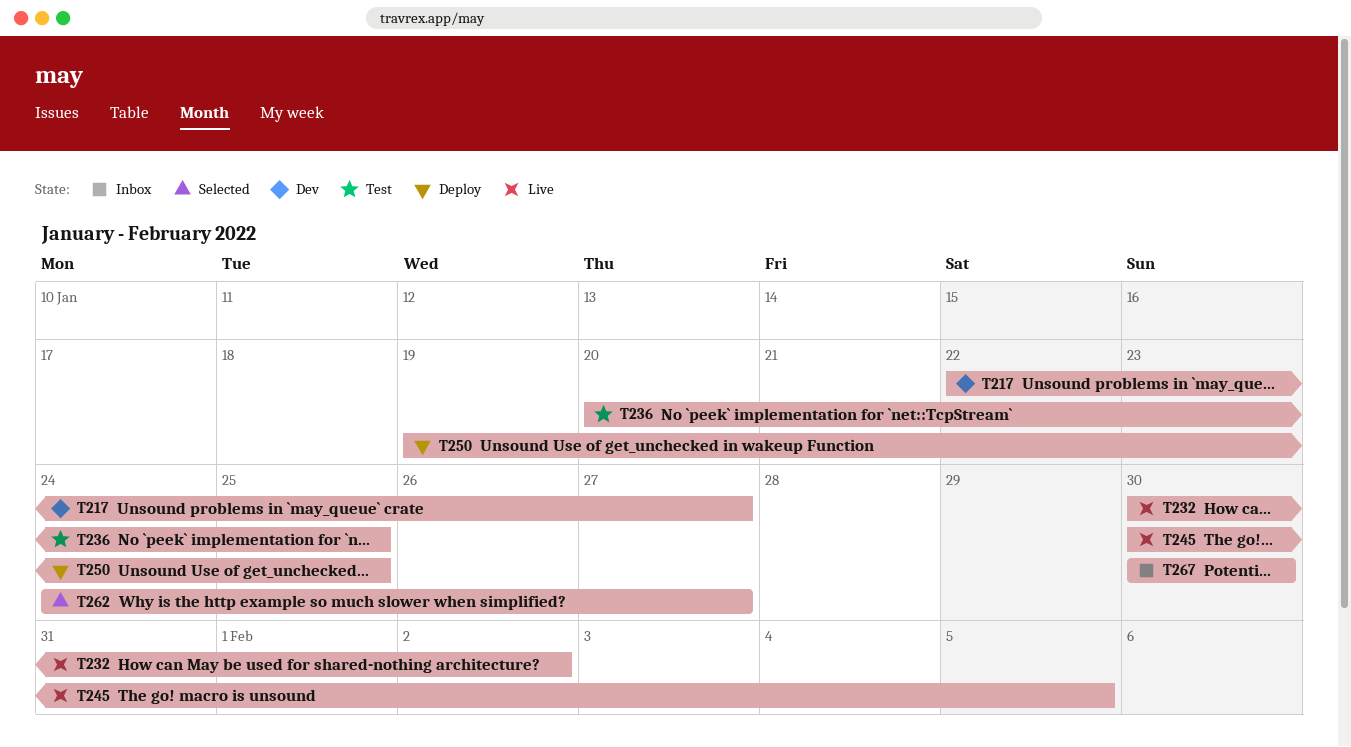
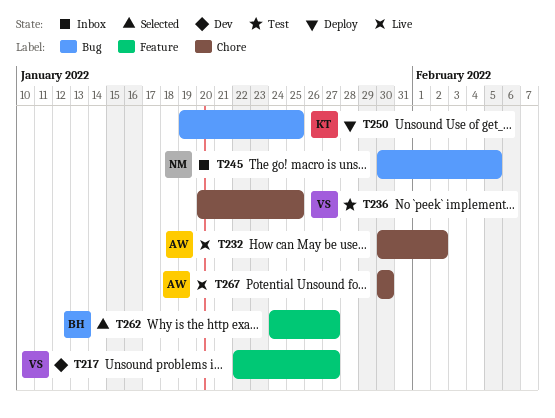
T245, status: Live -> Inbox
T267, status: Inbox -> Live

